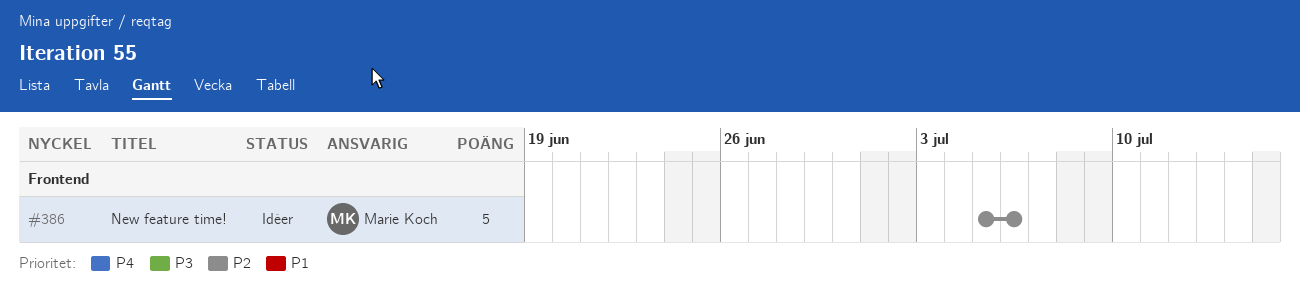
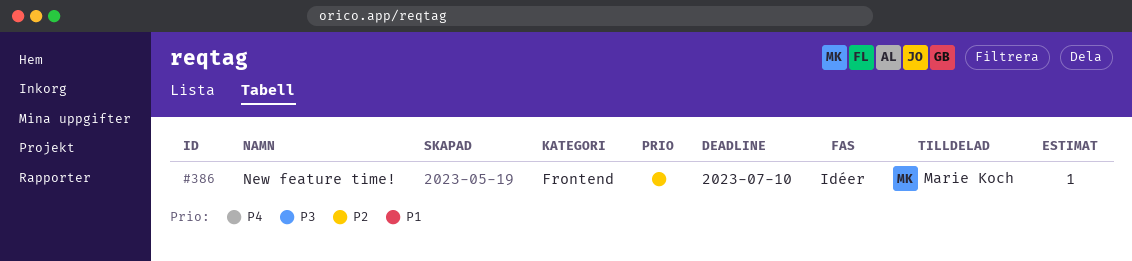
#386, estimate: 5 -> 1
#386, due: Jul 6 -> Jul 10

